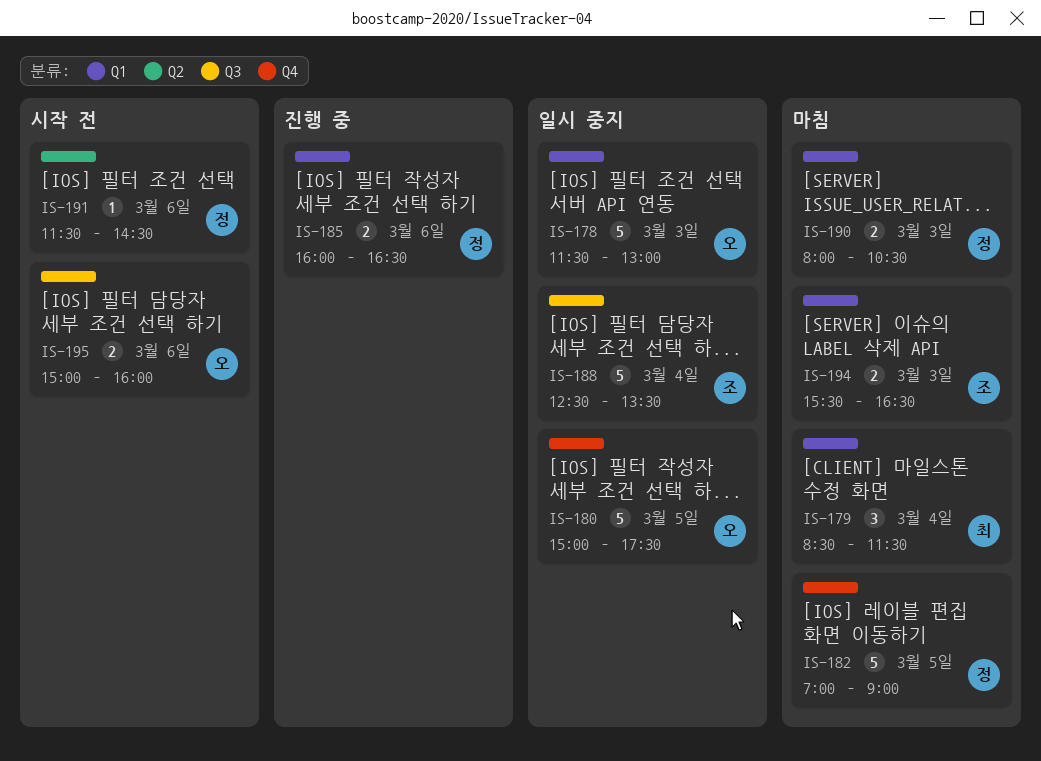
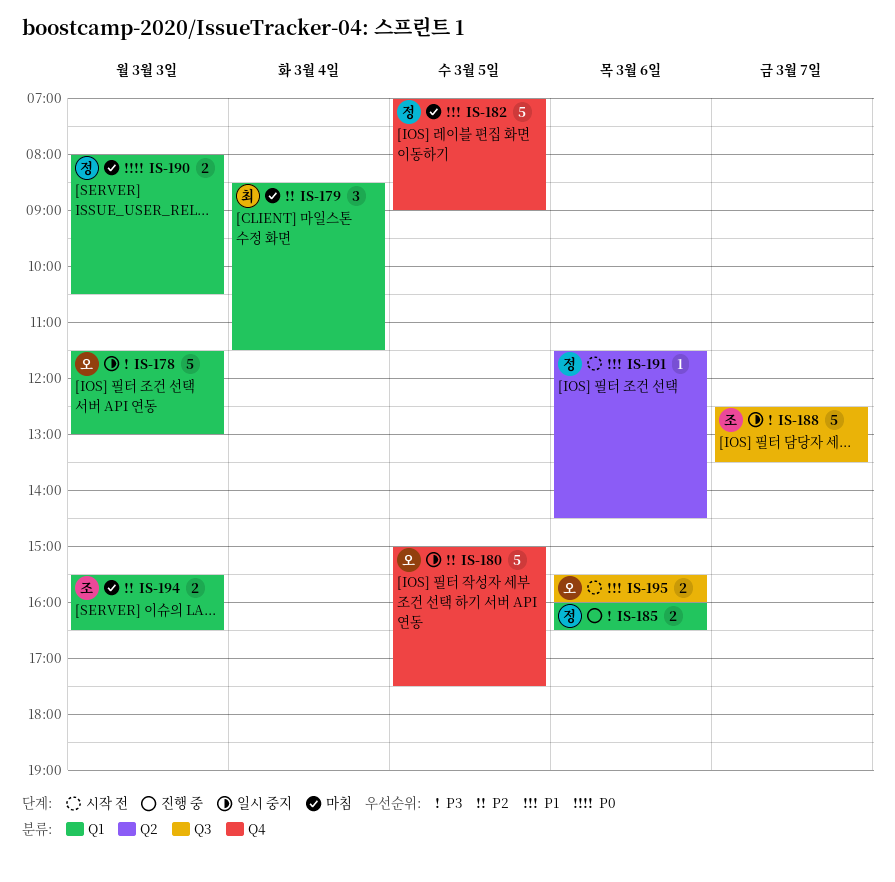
IS-188, day: Mar 4 -> Mar 7
IS-195, begins: 15:00 -> 15:30

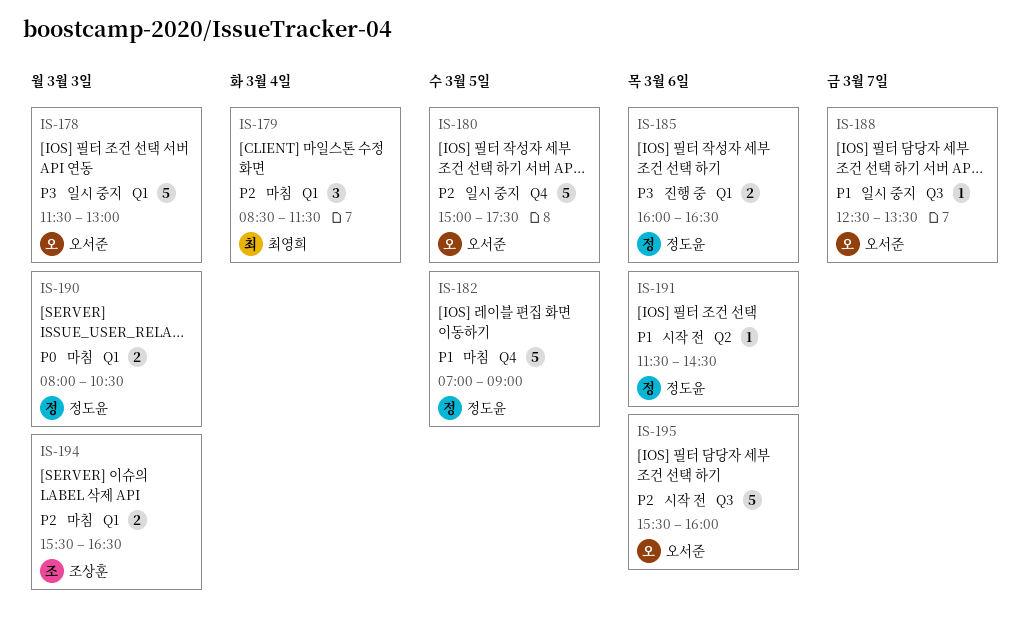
IS-188, owner: 조상훈 -> 오서준
IS-188, priority: P3 -> P1
IS-188, estimate: 5 -> 1
IS-195, priority: P1 -> P2
IS-195, estimate: 2 -> 5

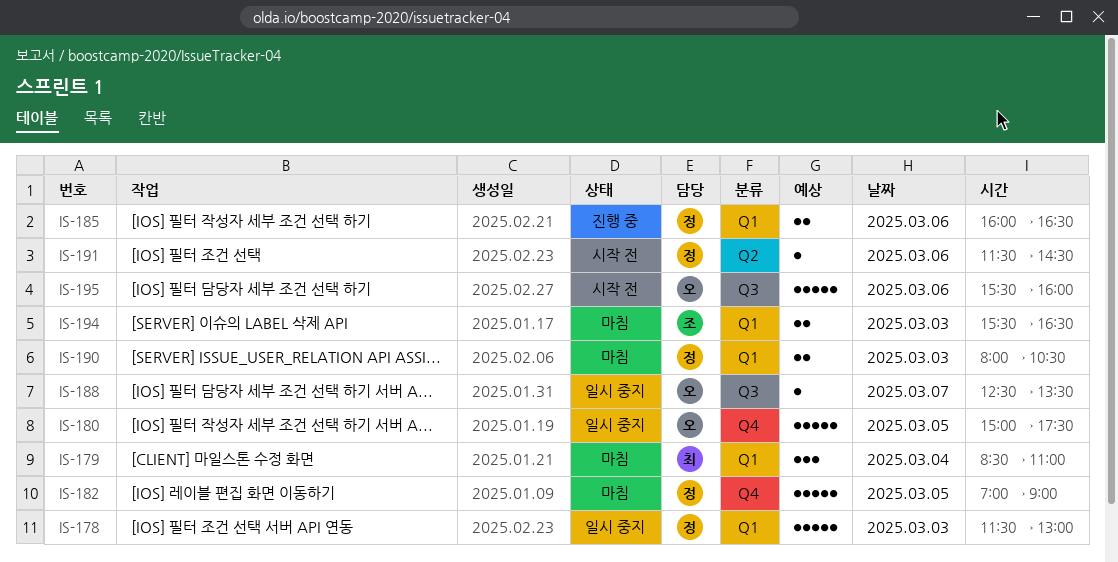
IS-178, owner: 오서준 -> 정도윤
IS-179, ends: 11:30 -> 11:00

